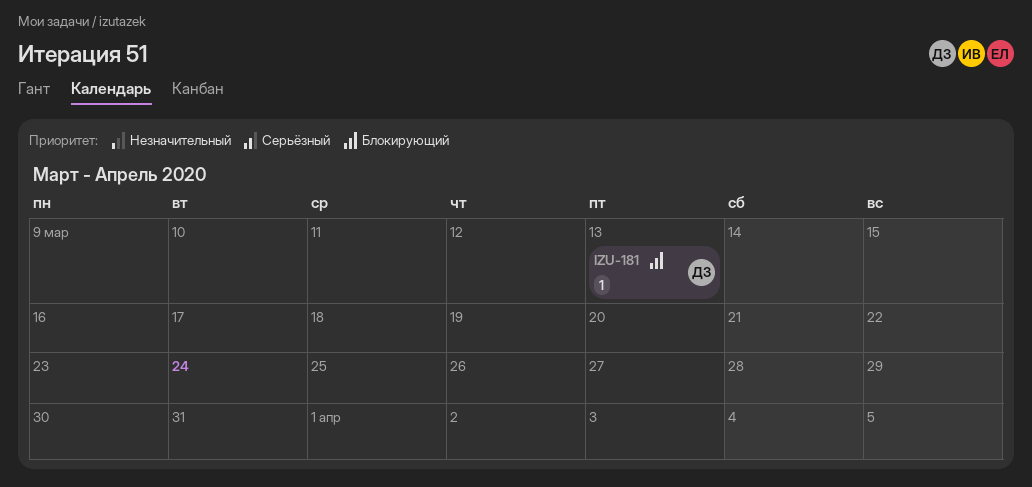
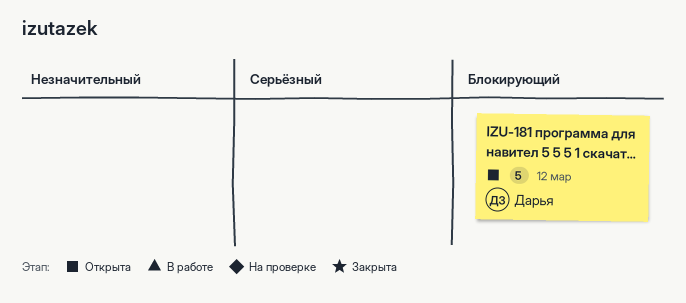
IZU-181, estimate: 1 -> 5
IZU-181, due: Mar 13 -> Mar 12

